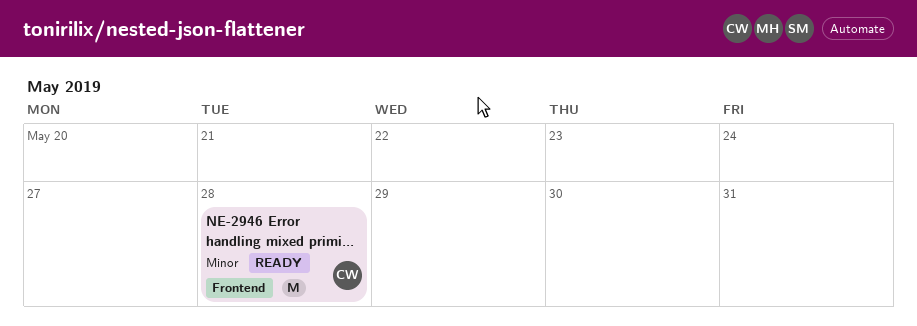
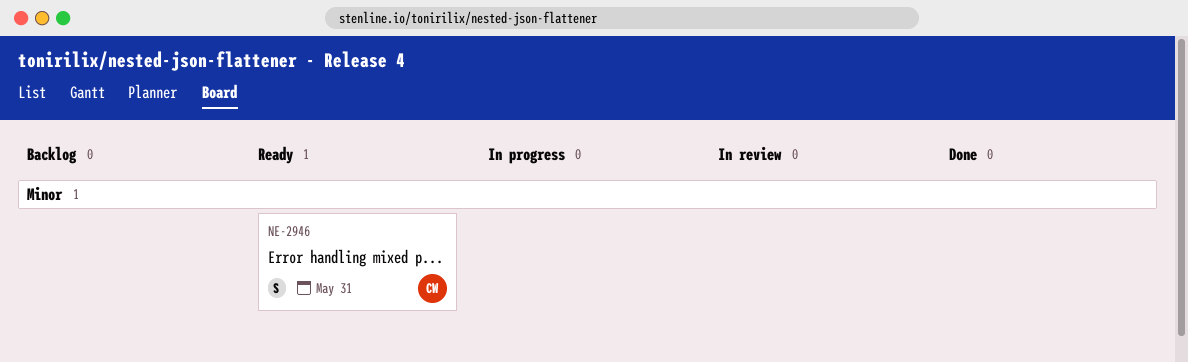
NE-2946, estimate: M -> S
NE-2946, due: May 28 -> May 31

